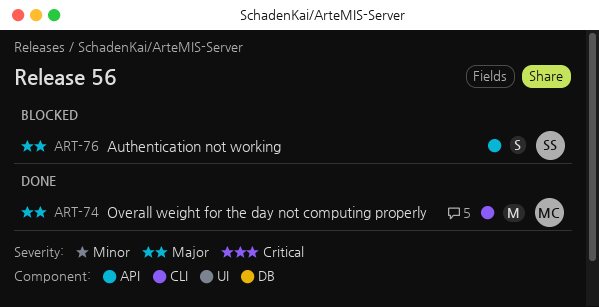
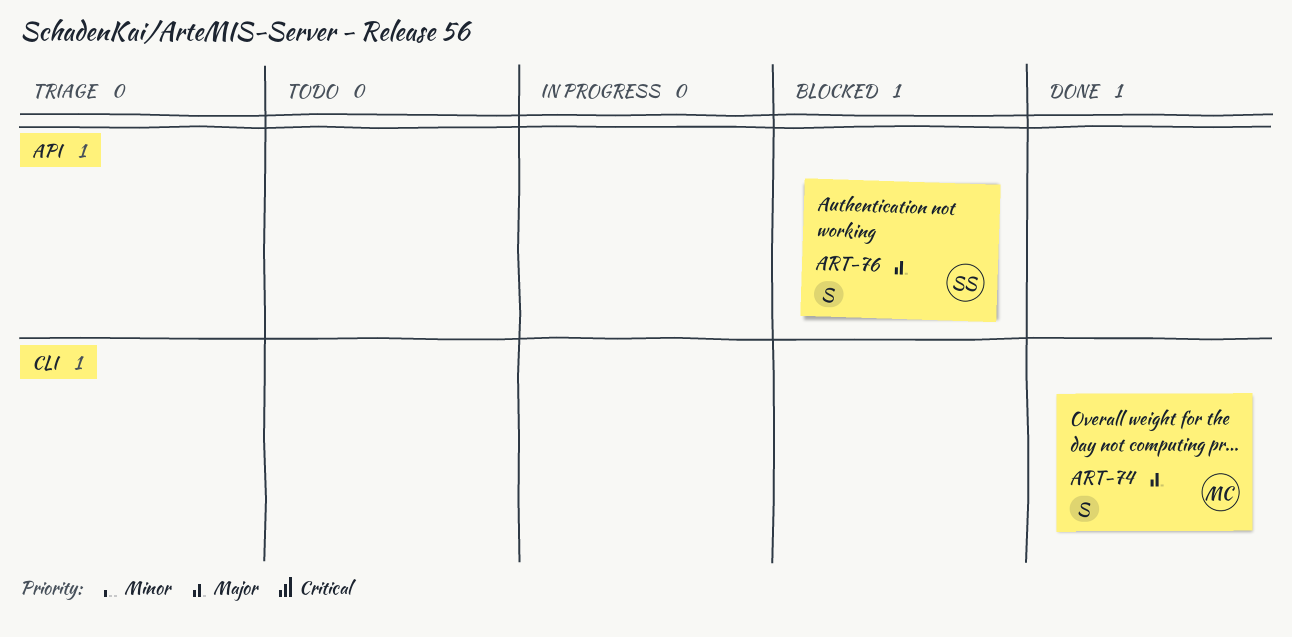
ART-74, estimate: M -> S

